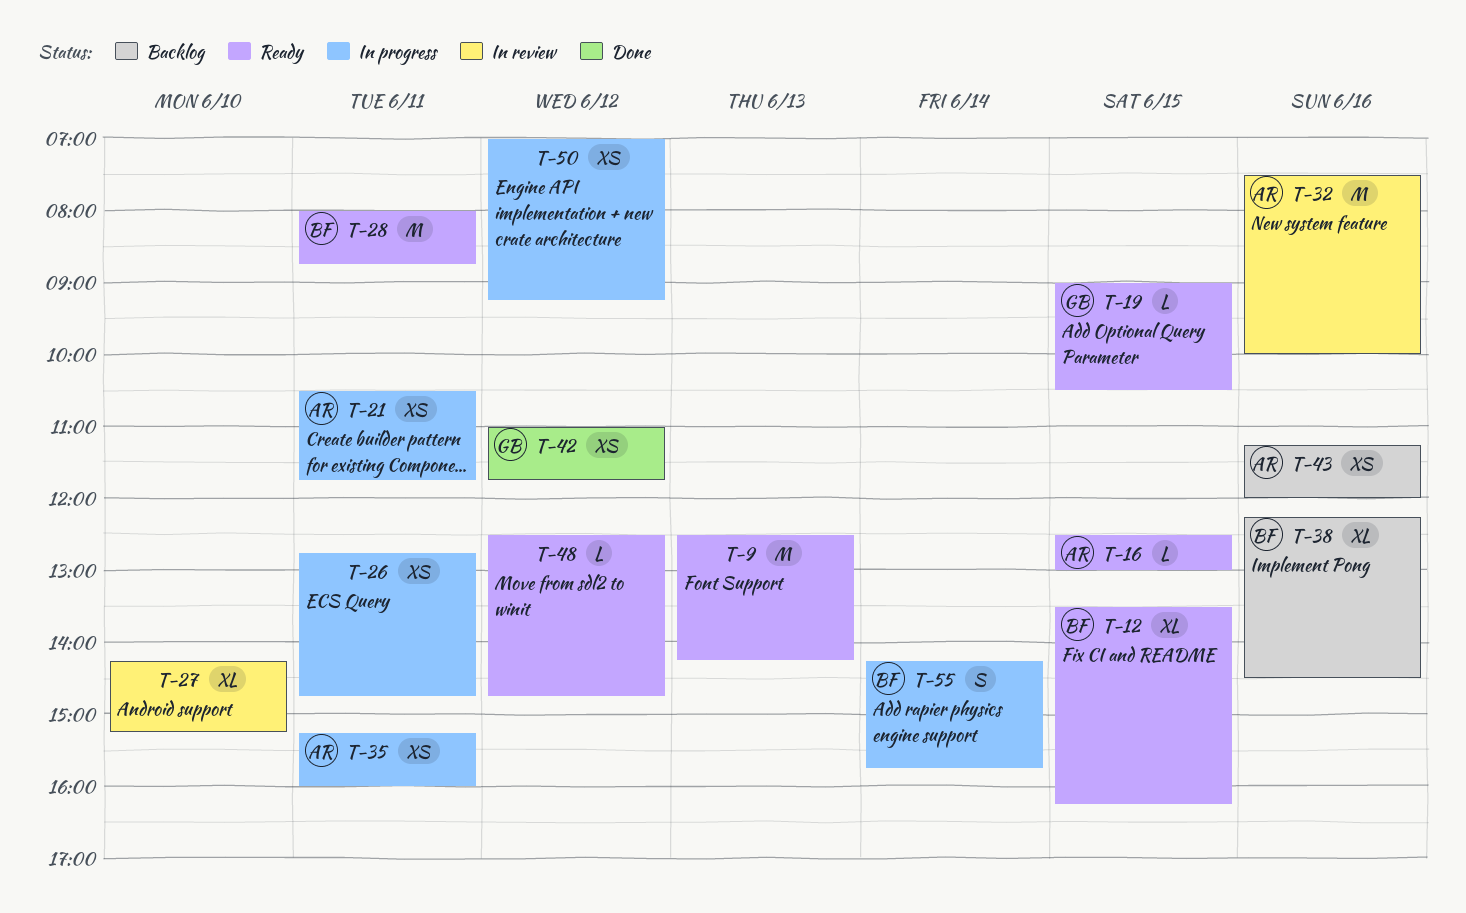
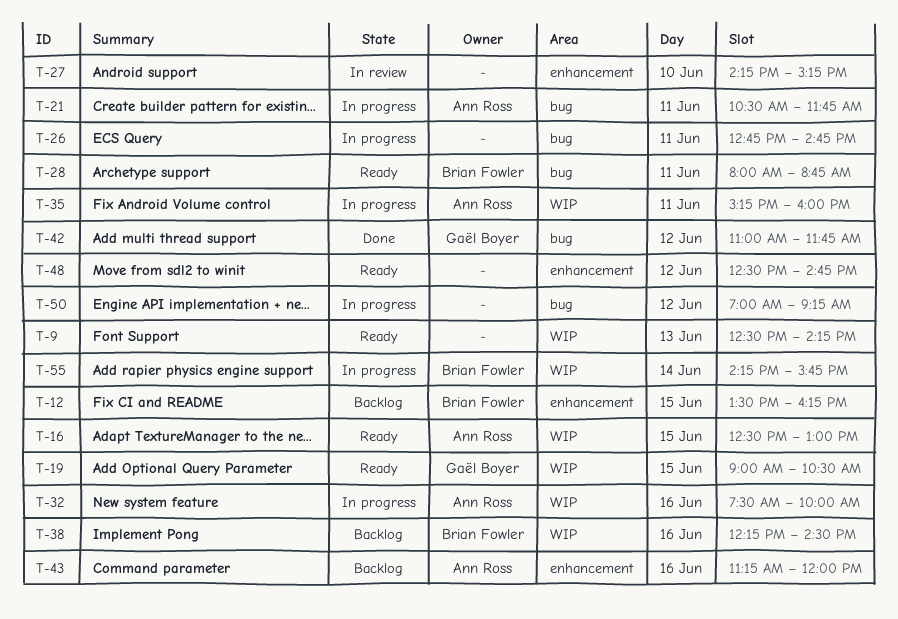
T-12, status: Ready -> Backlog
T-32, status: In review -> In progress

